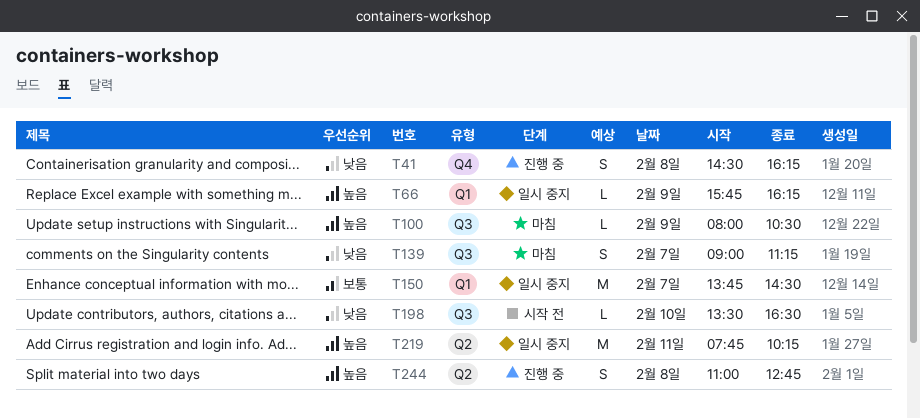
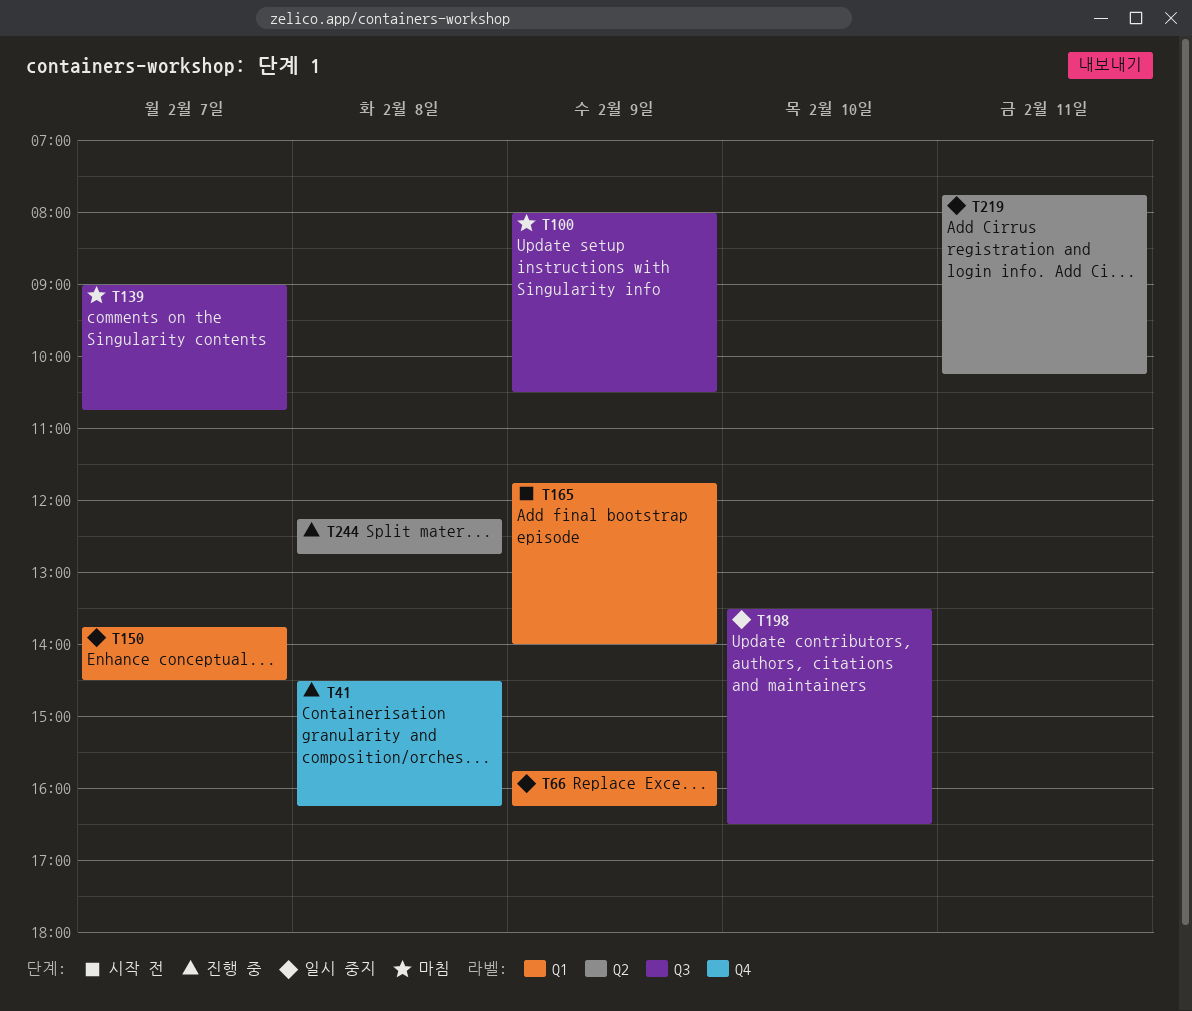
T139, ends: 11:15 -> 10:45
T165: none -> present
T198, status: 시작 전 -> 일시 중지
T244, begins: 11:00 -> 12:15

